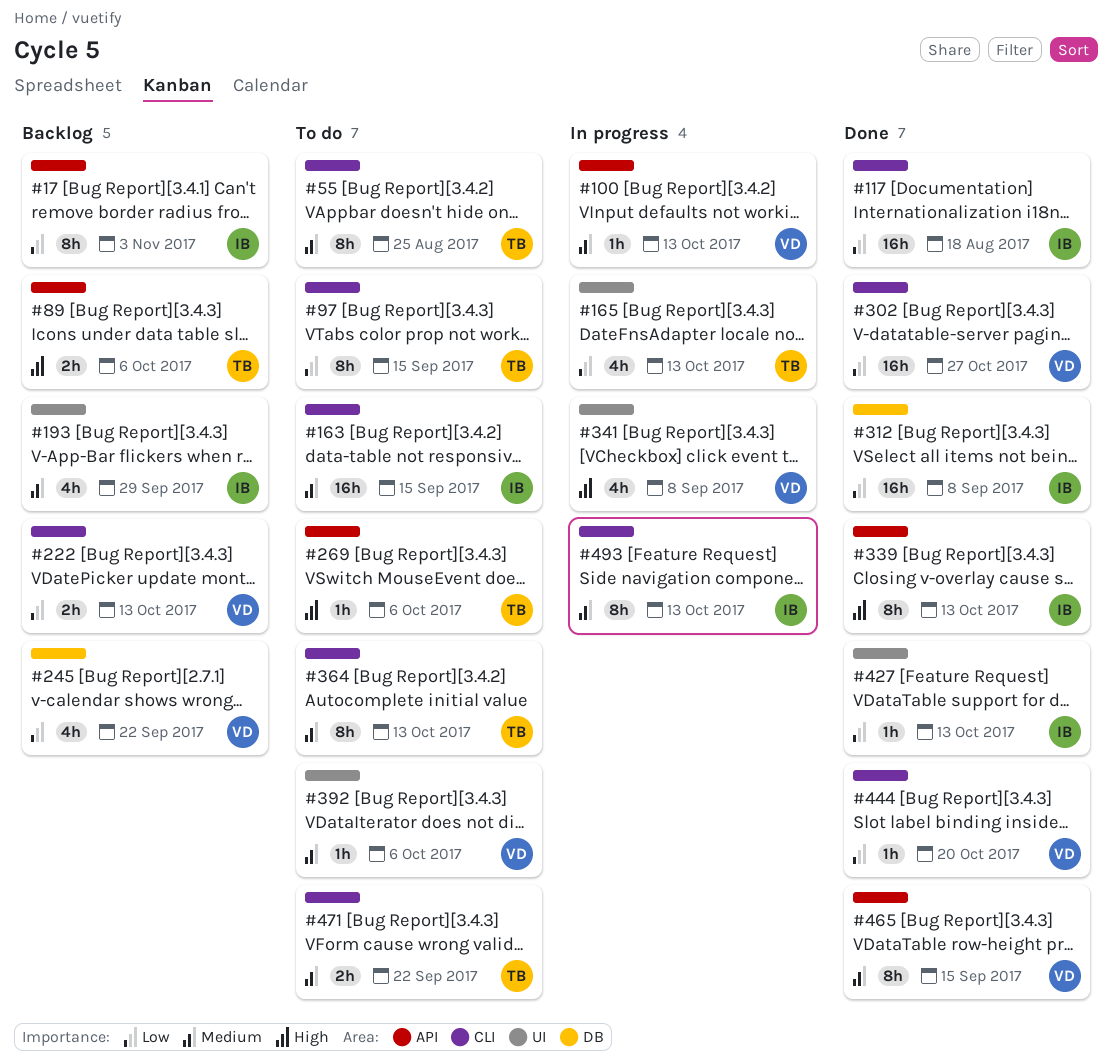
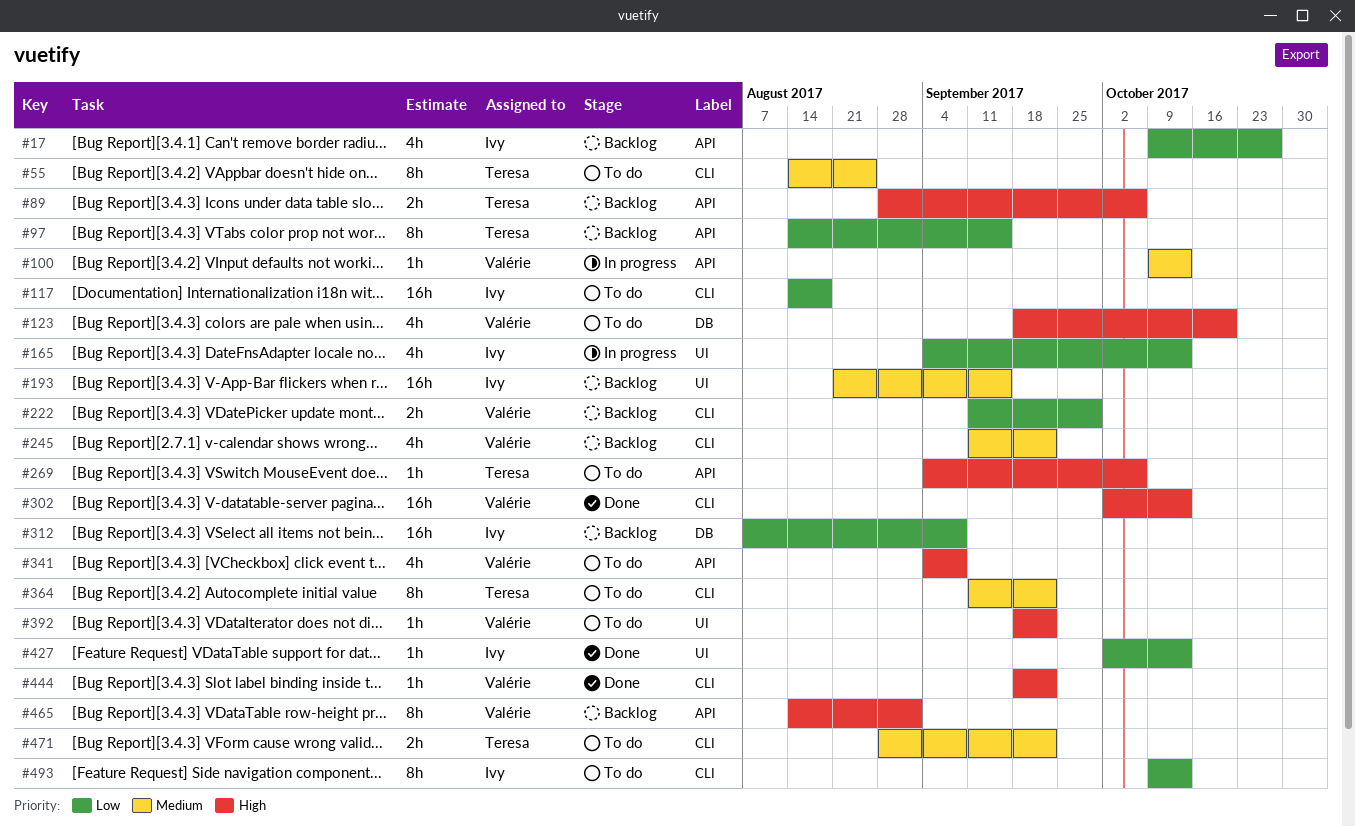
#17, estimate: 8h -> 4h
#17, due: Nov 3 -> Oct 27
#97, status: To do -> Backlog
#97, label: CLI -> API
#117, status: Done -> To do
#123: none -> present
#163: present -> none
#165, owner: Teresa -> Ivy
#193, estimate: 4h -> 16h
#193, due: Sep 29 -> Sep 15
#222, due: Oct 13 -> Sep 29
#245, priority: Low -> Medium
#245, label: DB -> CLI
#302, priority: Low -> High
#302, due: Oct 27 -> Oct 13
#312, status: Done -> Backlog
#339: present -> none
#341, status: In progress -> To do
#341, label: UI -> API
#364, due: Oct 13 -> Sep 22
#392, priority: Medium -> High
#392, due: Oct 6 -> Sep 22
#444, priority: Low -> High
#444, due: Oct 20 -> Sep 22
#465, status: Done -> Backlog
#465, priority: Medium -> High
#465, due: Sep 15 -> Sep 1
#493, status: In progress -> To do
#493, priority: Medium -> Low

